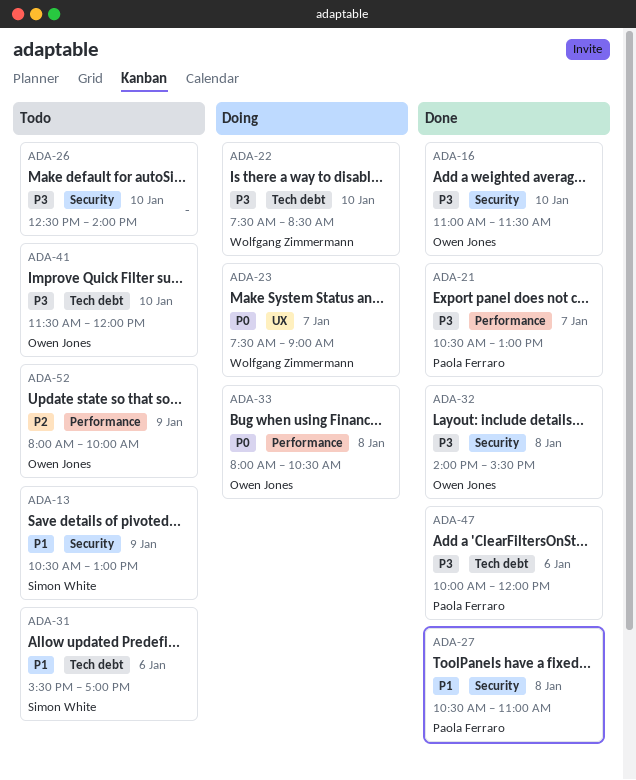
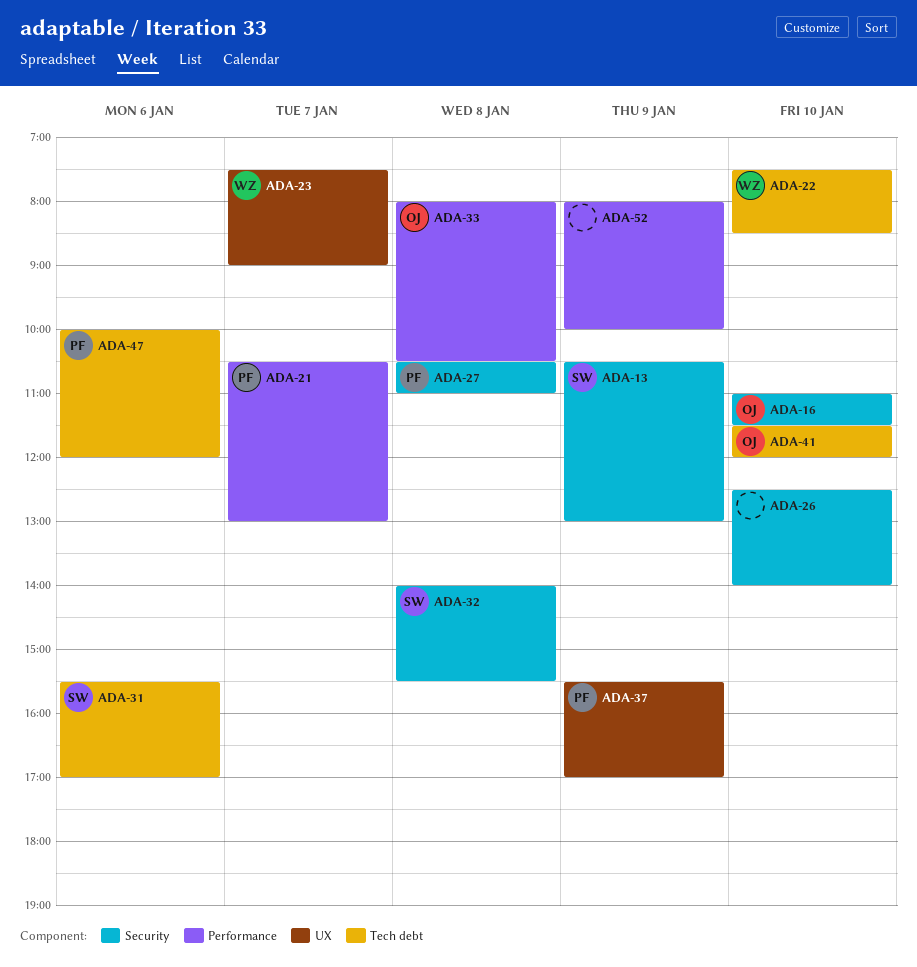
ADA-32, owner: Owen Jones -> Simon White
ADA-37: none -> present
ADA-52, owner: Owen Jones -> none

